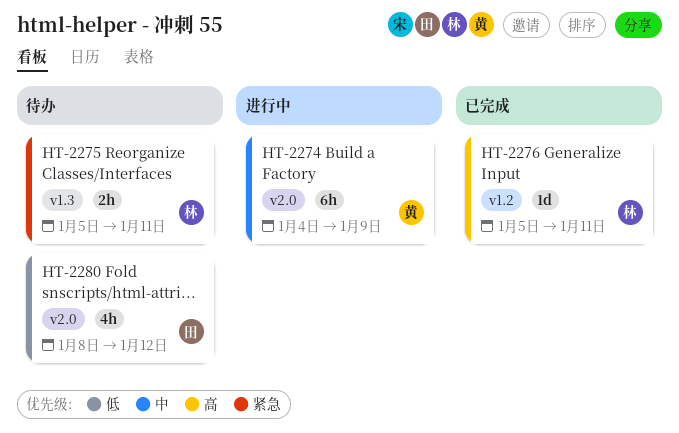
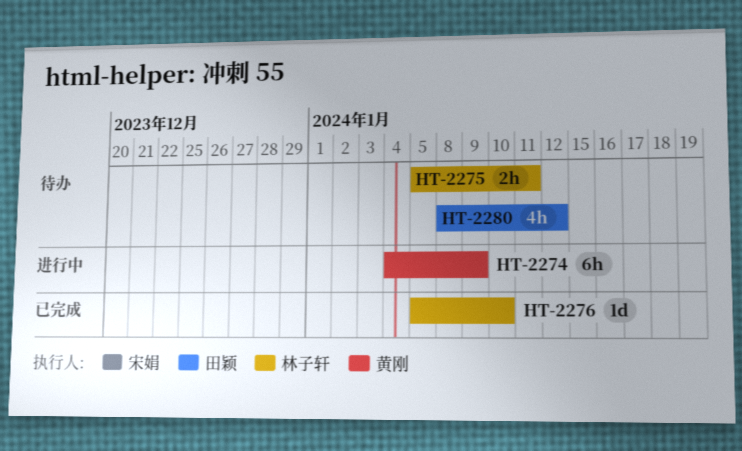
HT-2276, due: Jan 11 -> Jan 10

